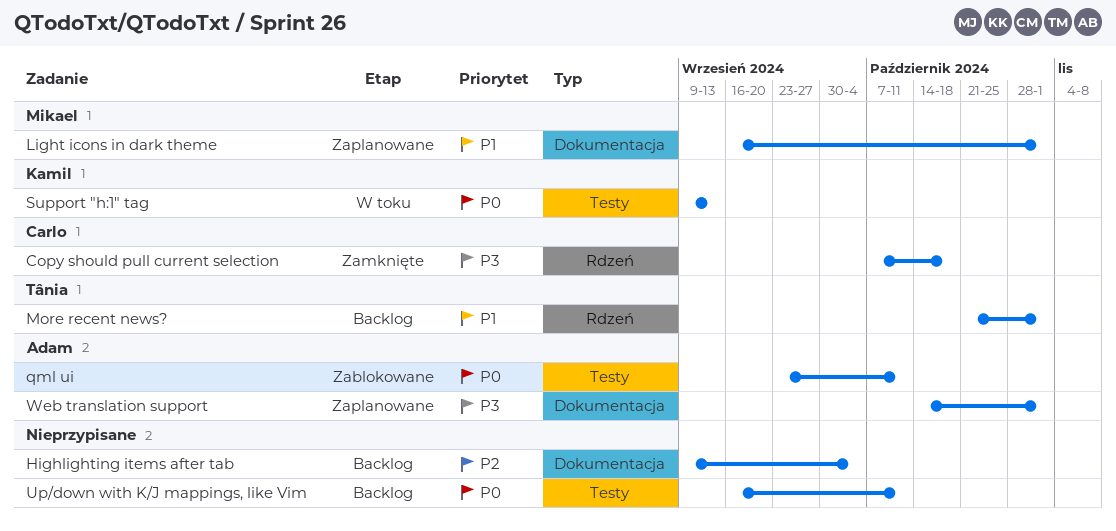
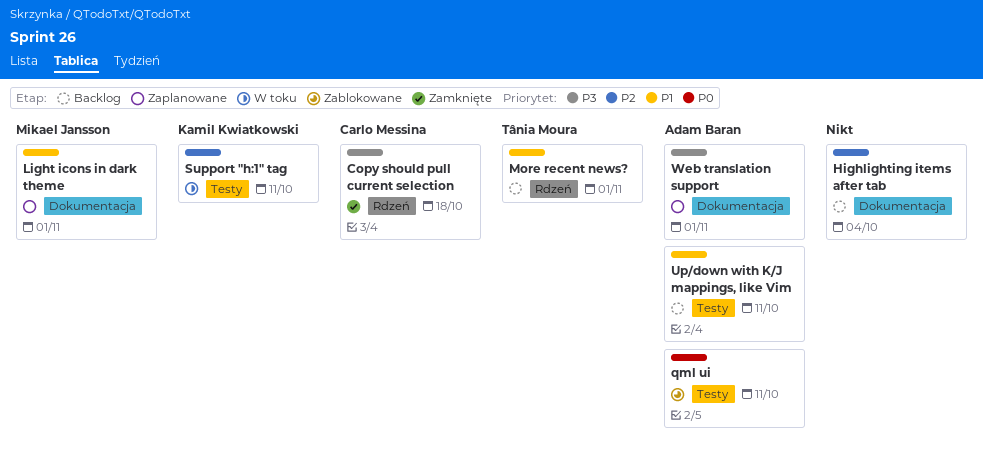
Support "h:1" tag, priority: P0 -> P2
Support "h:1" tag, due: Sep 13 -> Oct 11
Up/down with K/J mappings, like Vim, owner: none -> Adam Baran
Up/down with K/J mappings, like Vim, priority: P0 -> P1

